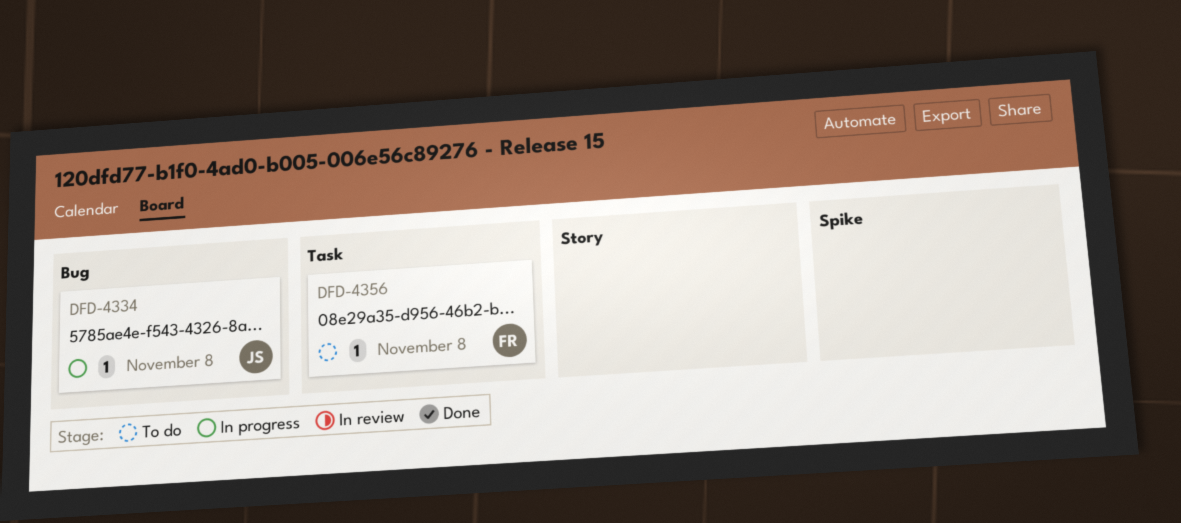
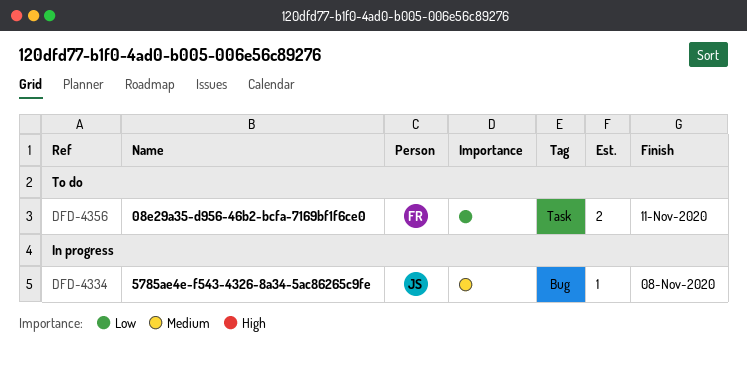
DFD-4356, estimate: 1 -> 2
DFD-4356, due: Nov 8 -> Nov 11

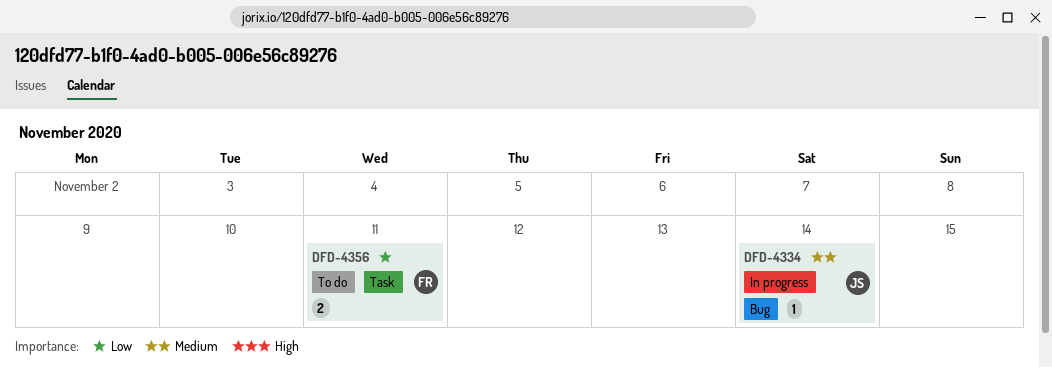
DFD-4334, due: Nov 8 -> Nov 14

